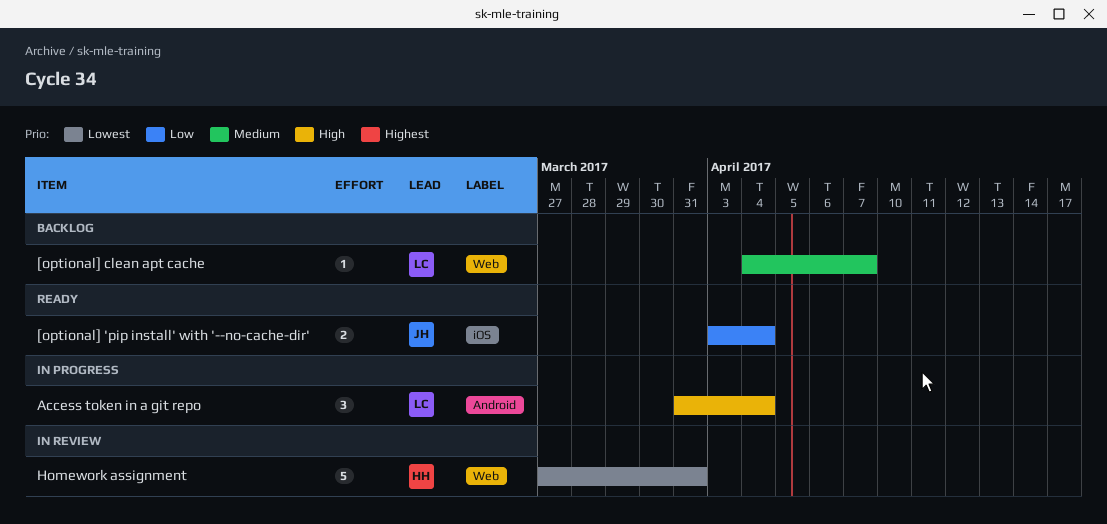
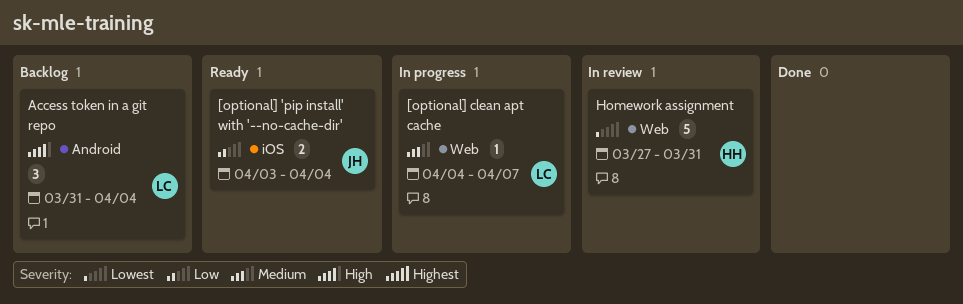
[optional] clean apt cache, status: Backlog -> In progress
Access token in a git repo, status: In progress -> Backlog

